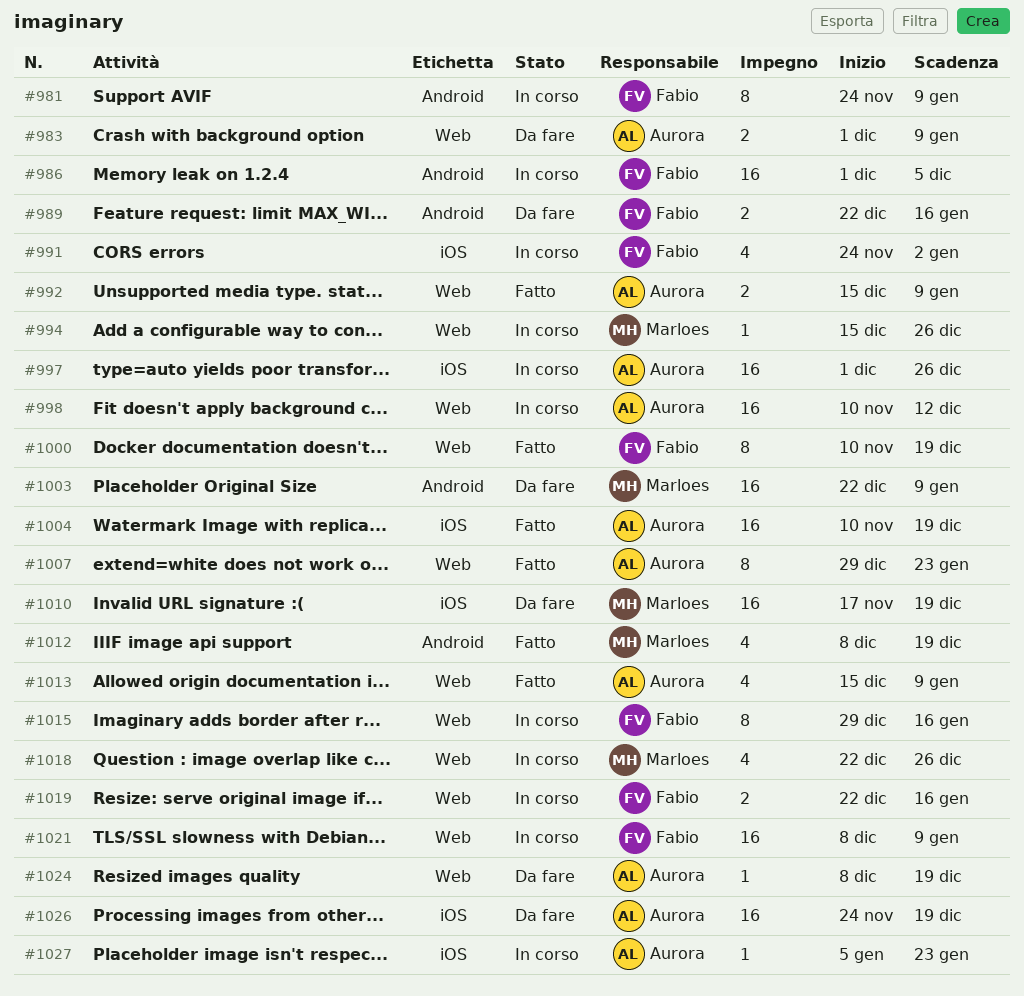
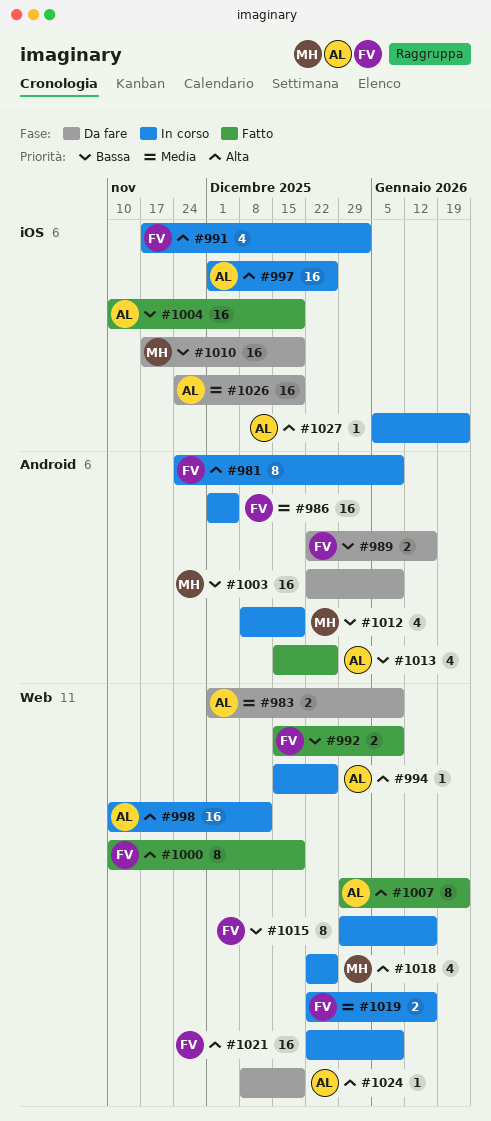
#991, start: Nov 24 -> Nov 17
#992, owner: Aurora -> Fabio
#994, owner: Marloes -> Aurora
#1012, status: Fatto -> In corso
#1013, label: Web -> Android
#1013, due: Jan 9 -> Dec 26
#1021, start: Dec 8 -> Dec 22

